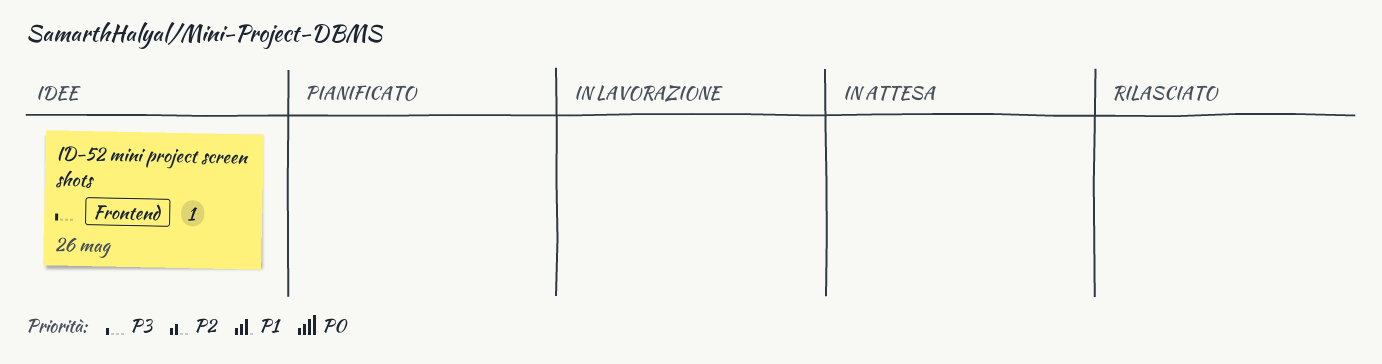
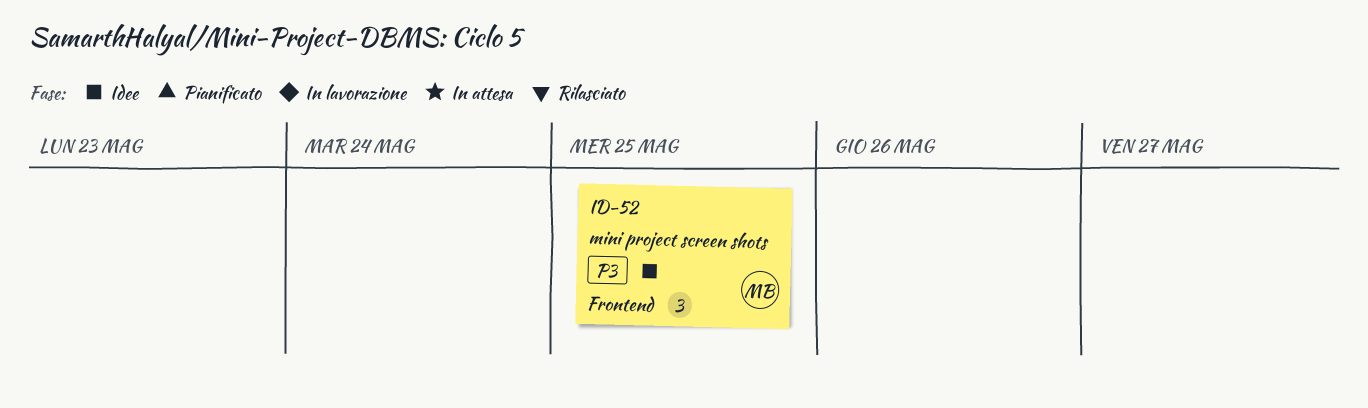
ID-52, estimate: 1 -> 3
ID-52, due: May 26 -> May 25

